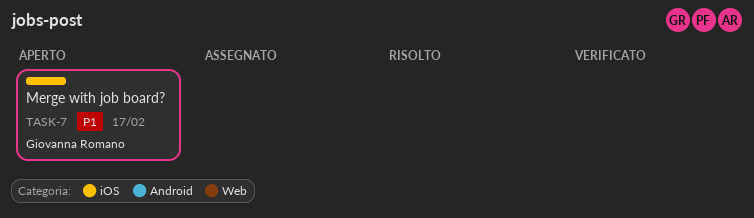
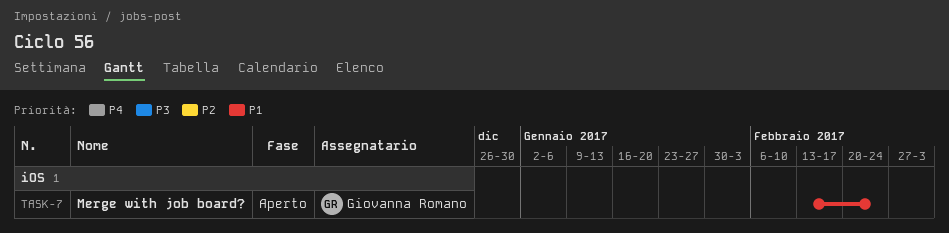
TASK-7, due: Feb 17 -> Feb 24

